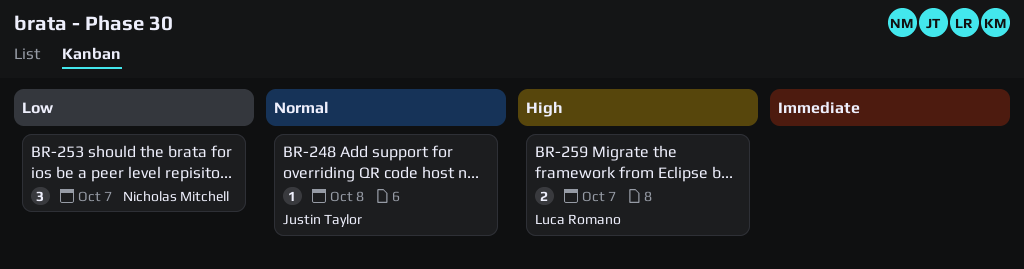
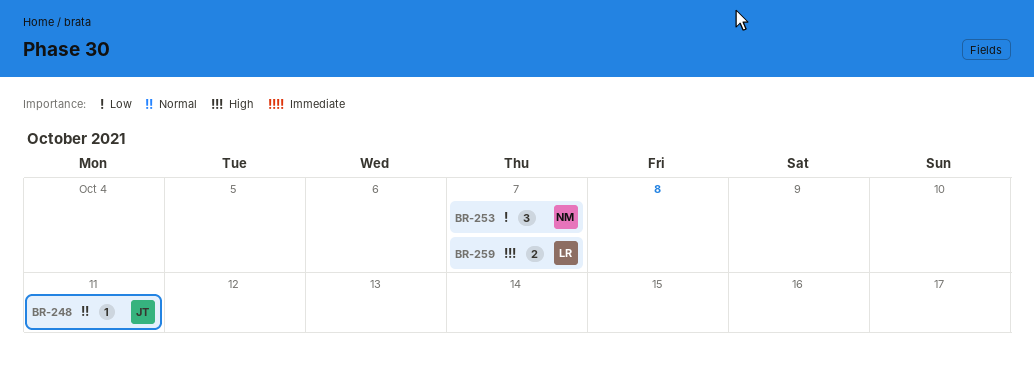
BR-248, due: Oct 8 -> Oct 11

